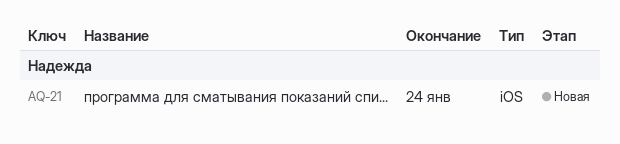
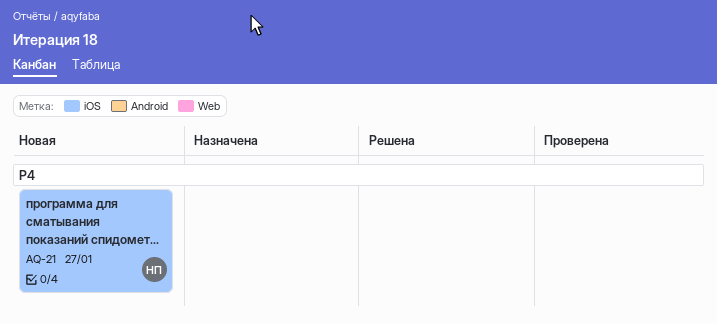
AQ-21, due: Jan 24 -> Jan 27

